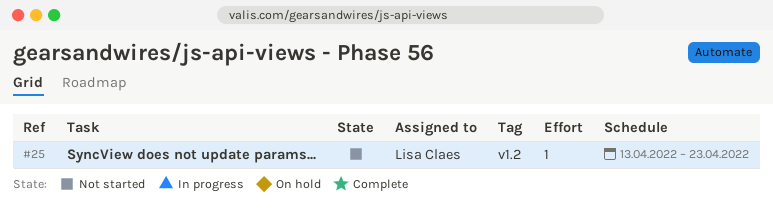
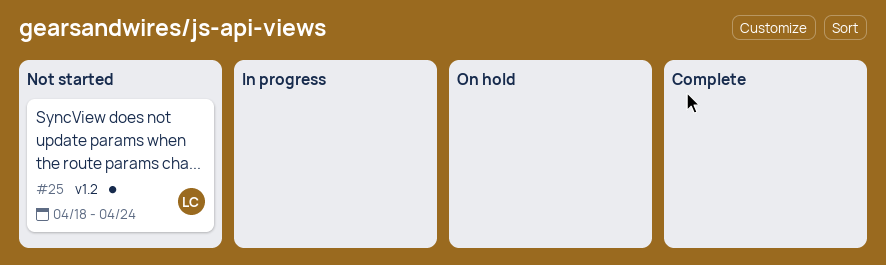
#25, start: Apr 13 -> Apr 18
#25, due: Apr 23 -> Apr 24

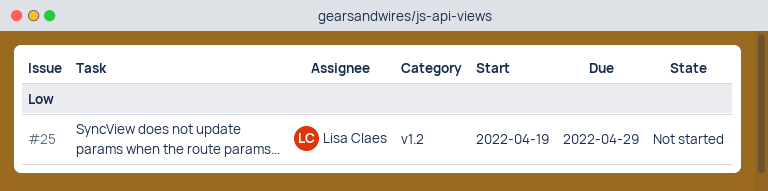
#25, start: Apr 18 -> Apr 19
#25, due: Apr 24 -> Apr 29

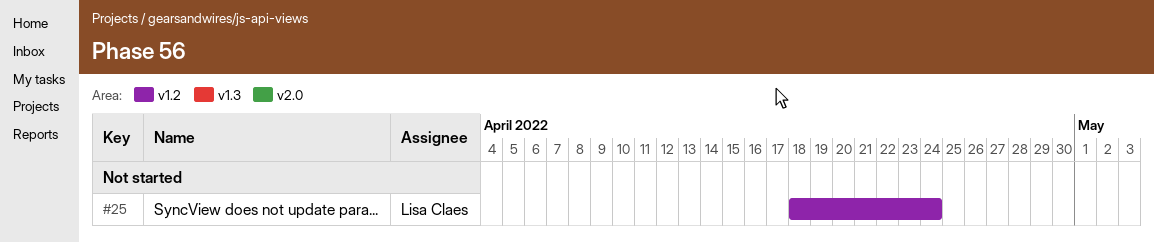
#25, start: Apr 19 -> Apr 18
#25, due: Apr 29 -> Apr 24

